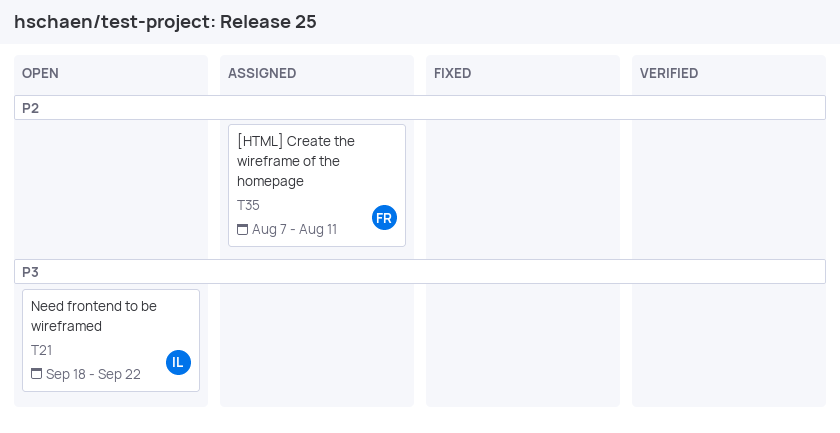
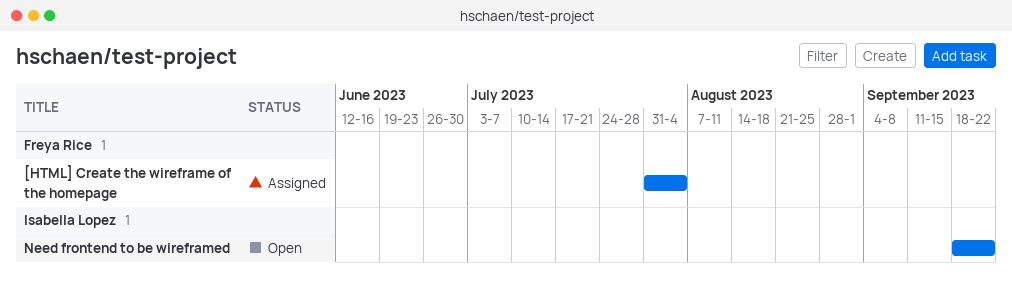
[HTML] Create the wireframe of the homepage, start: Aug 7 -> Jul 31
[HTML] Create the wireframe of the homepage, due: Aug 11 -> Aug 4

